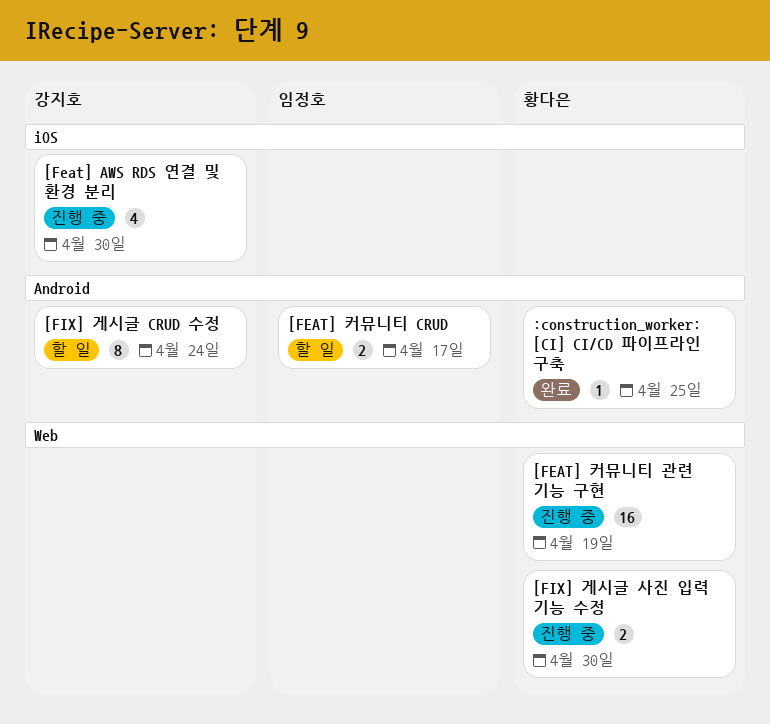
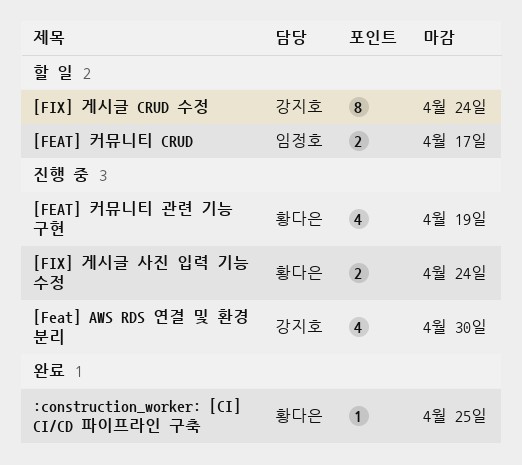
[FEAT] 커뮤니티 관련 기능 구현, estimate: 16 -> 4
[FIX] 게시글 사진 입력 기능 수정, due: Apr 30 -> Apr 24

